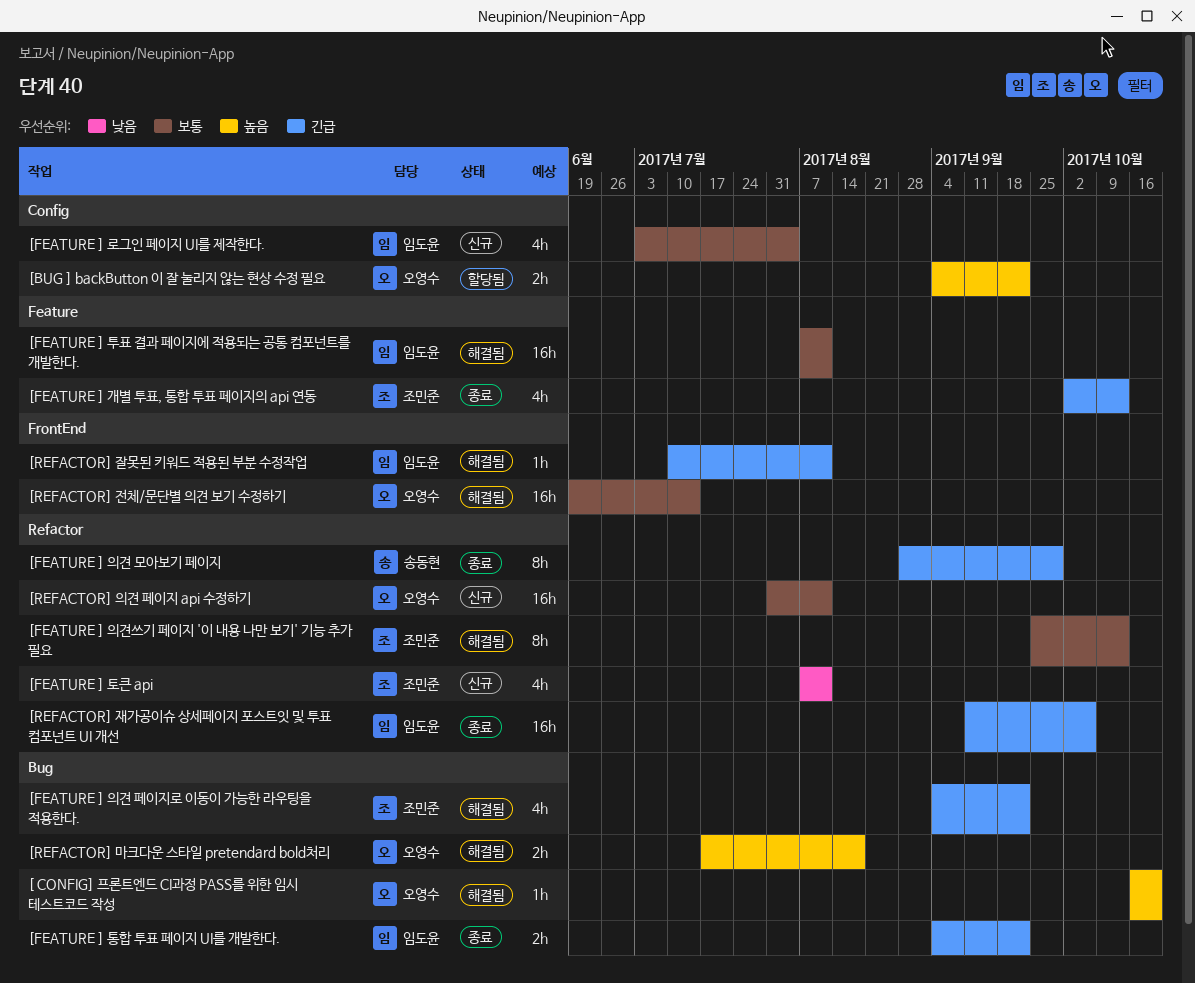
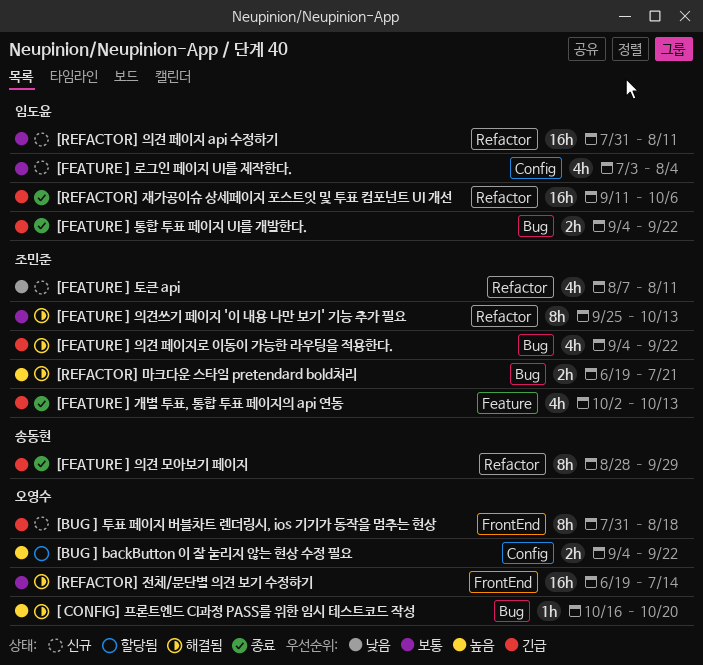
[BUG ] 투표 페이지 버블차트 렌더링시, ios 기기가 동작을 멈추는 현상: none -> present
[FEATURE ] 투표 결과 페이지에 적용되는 공통 컴포넌트를 개발한다.: present -> none
[REFACTOR] 마크다운 스타일 pretendard bold처리, owner: 오영수 -> 조민준
[REFACTOR] 마크다운 스타일 pretendard bold처리, start: Jul 17 -> Jun 19
[REFACTOR] 마크다운 스타일 pretendard bold처리, due: Aug 18 -> Jul 21
[REFACTOR] 의견 페이지 api 수정하기, owner: 오영수 -> 임도윤
[REFACTOR] 잘못된 키워드 적용된 부분 수정작업: present -> none

